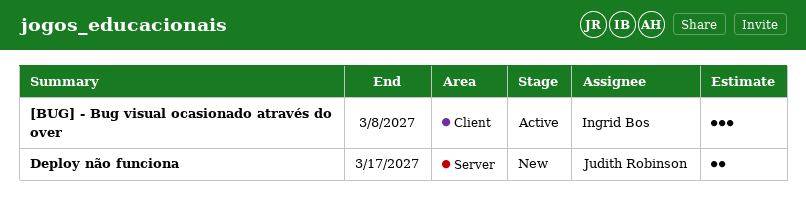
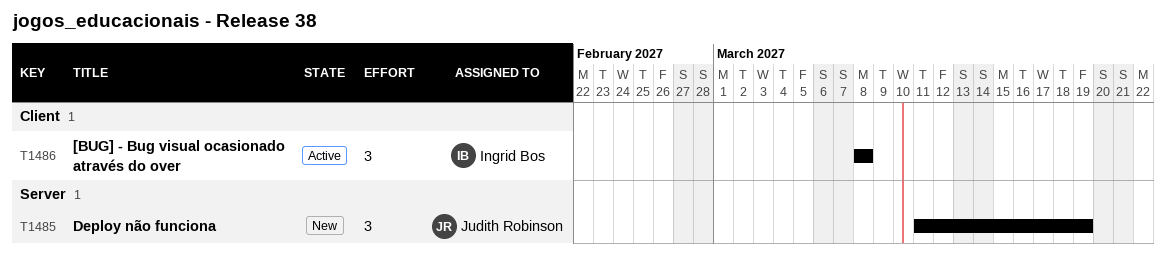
Deploy não funciona, estimate: 2 -> 3
Deploy não funciona, due: Mar 17 -> Mar 19

